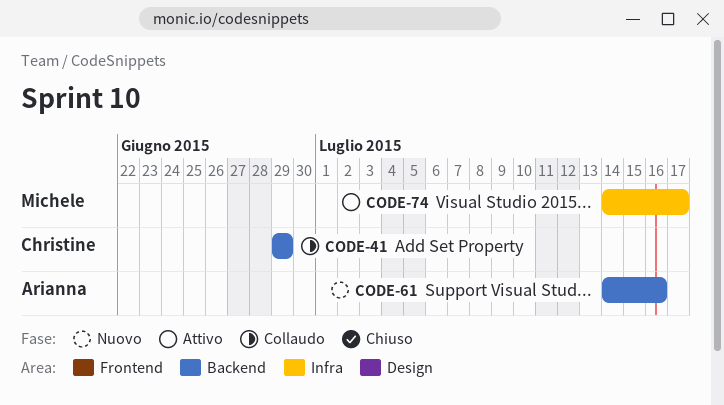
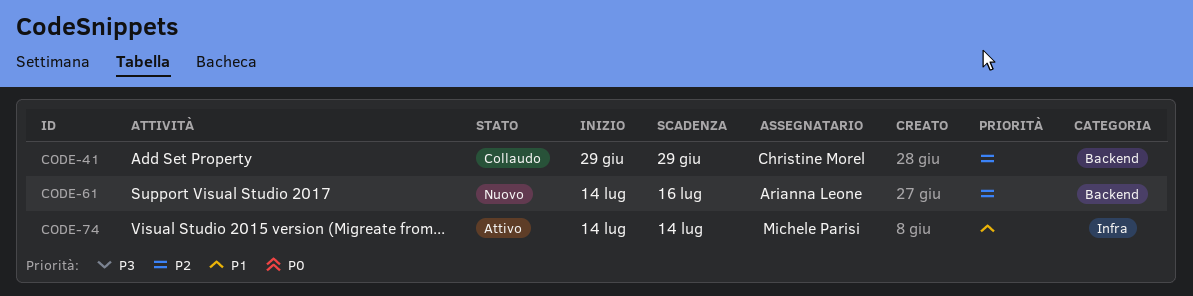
CODE-74, due: Jul 17 -> Jul 14

